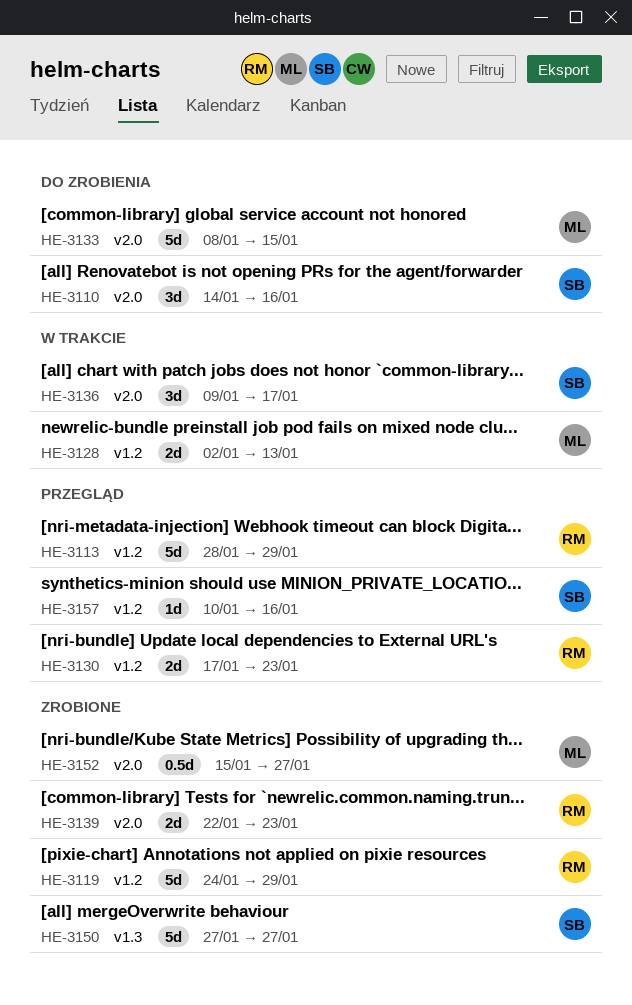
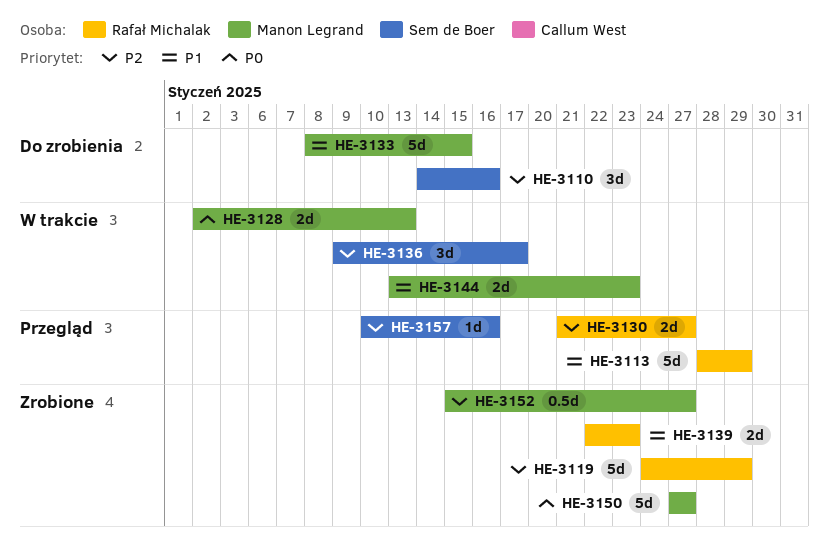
HE-3130, start: Jan 17 -> Jan 21
HE-3130, due: Jan 23 -> Jan 27
HE-3144: none -> present
HE-3150, owner: Sem de Boer -> Manon Legrand

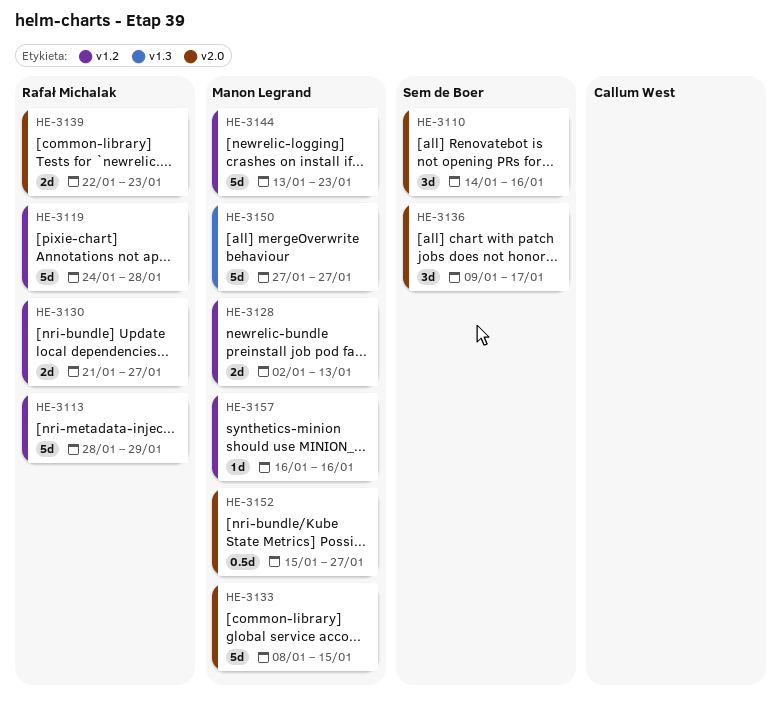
HE-3119, due: Jan 29 -> Jan 28
HE-3144, estimate: 2d -> 5d
HE-3157, owner: Sem de Boer -> Manon Legrand
HE-3157, start: Jan 10 -> Jan 16

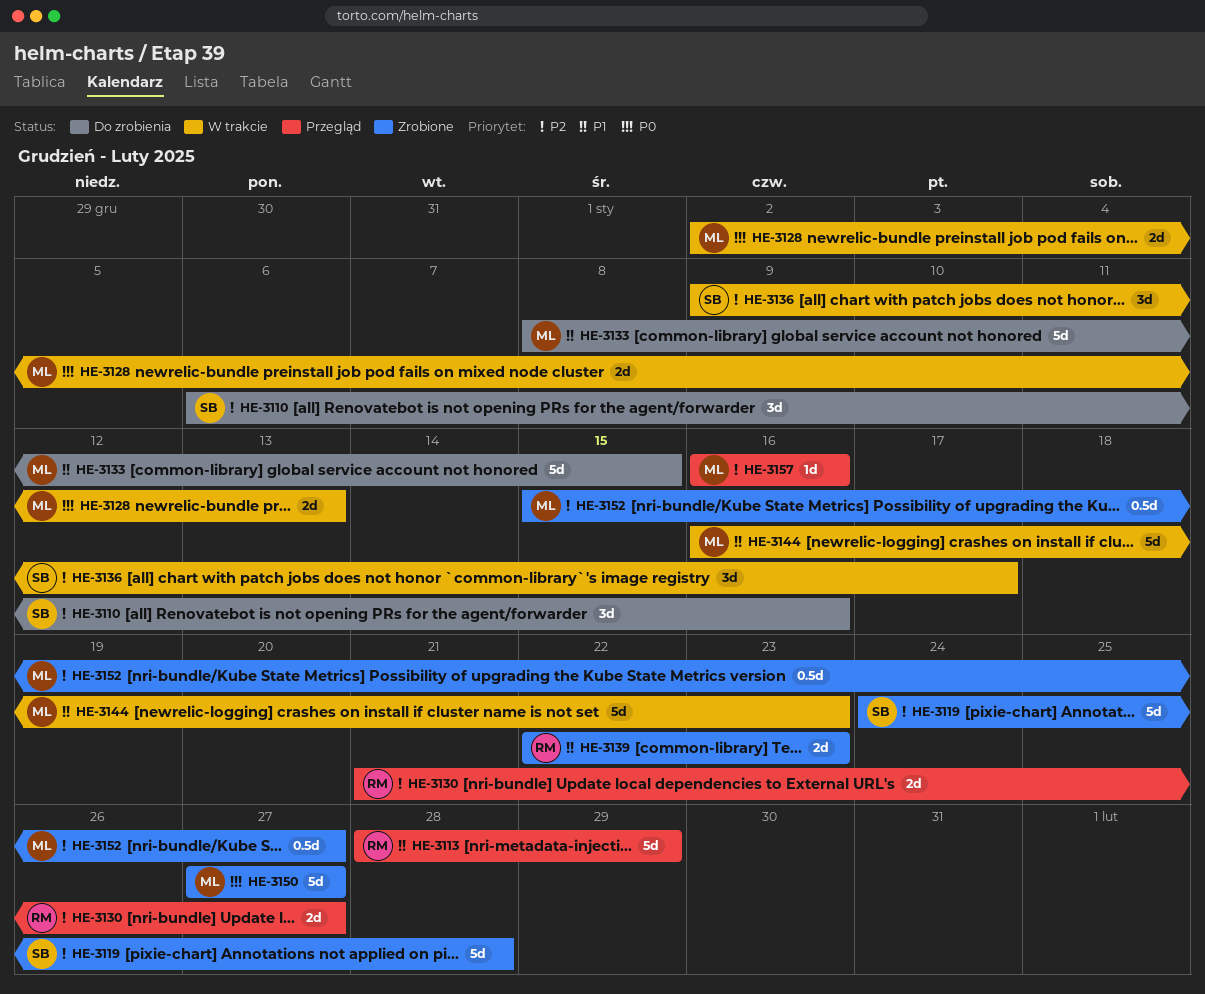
HE-3110, start: Jan 14 -> Jan 6
HE-3119, owner: Rafał Michalak -> Sem de Boer
HE-3144, start: Jan 13 -> Jan 16

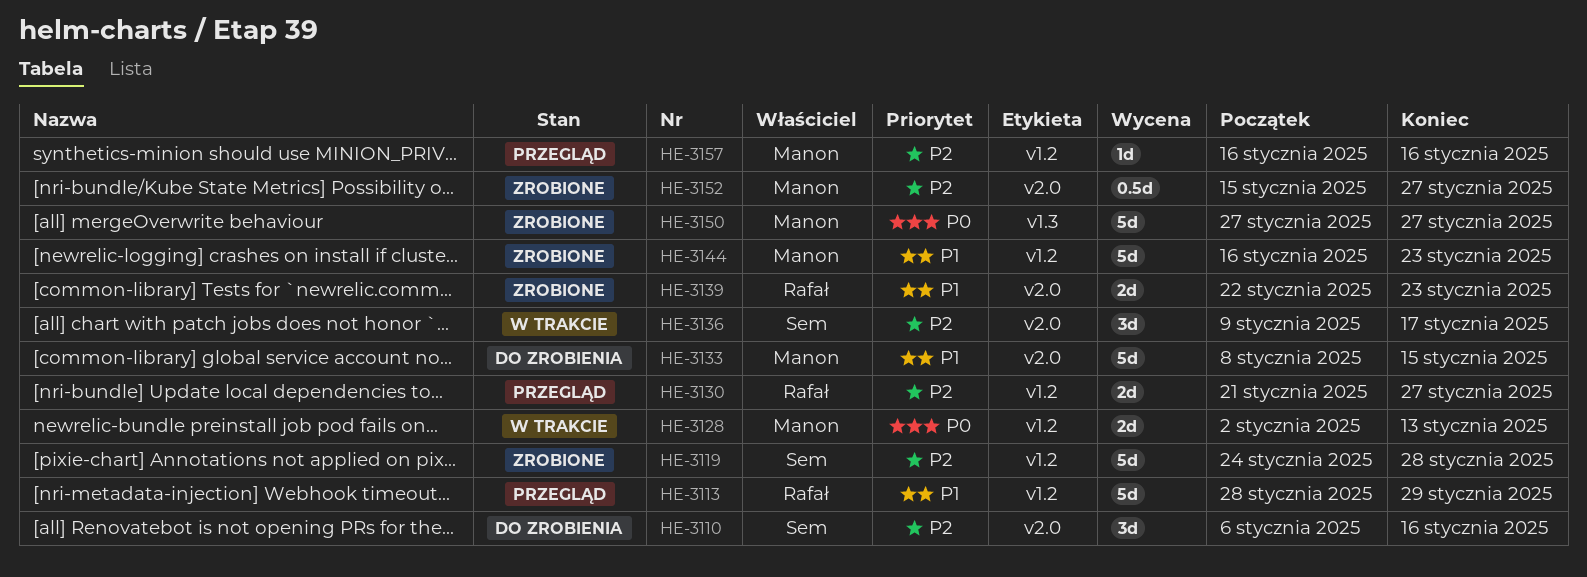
HE-3144, status: W trakcie -> Zrobione

